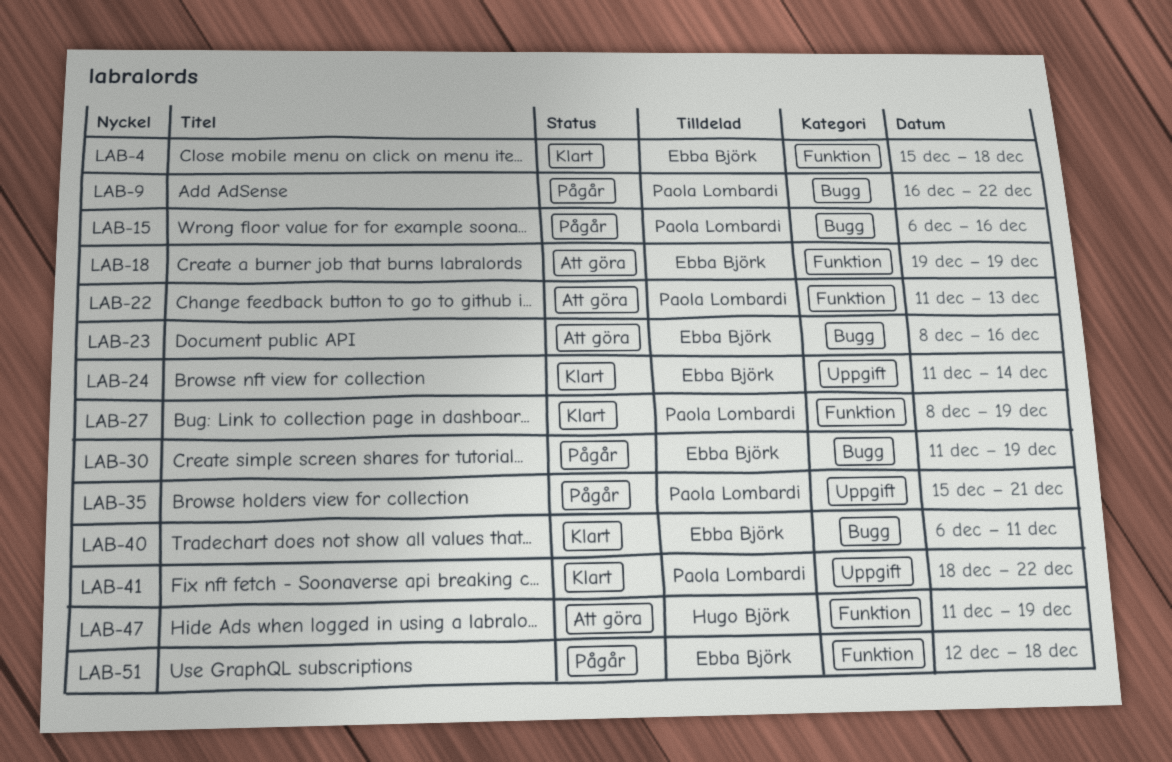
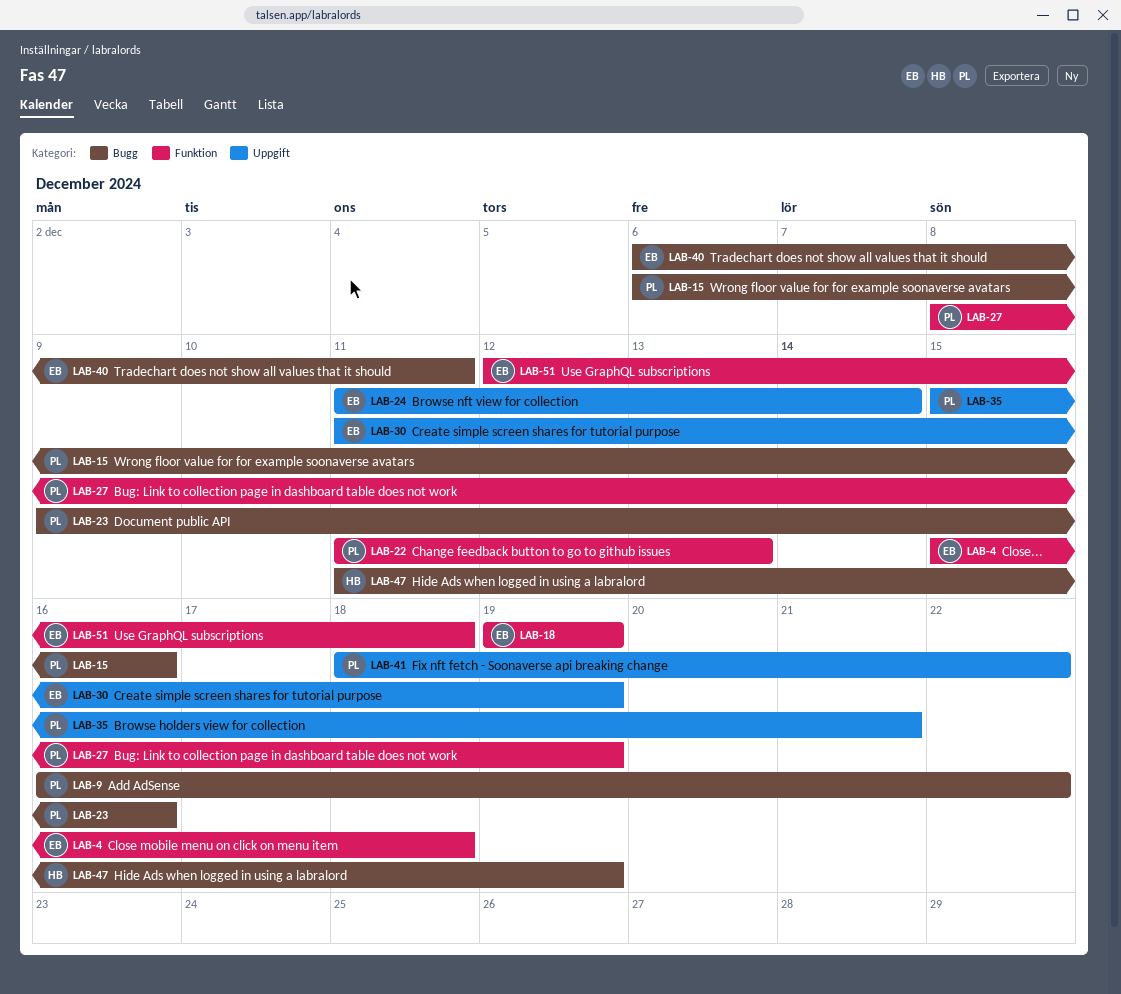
LAB-23, owner: Ebba Björk -> Paola Lombardi
LAB-23, start: Dec 8 -> Dec 9
LAB-30, label: Bugg -> Uppgift
LAB-47, label: Funktion -> Bugg

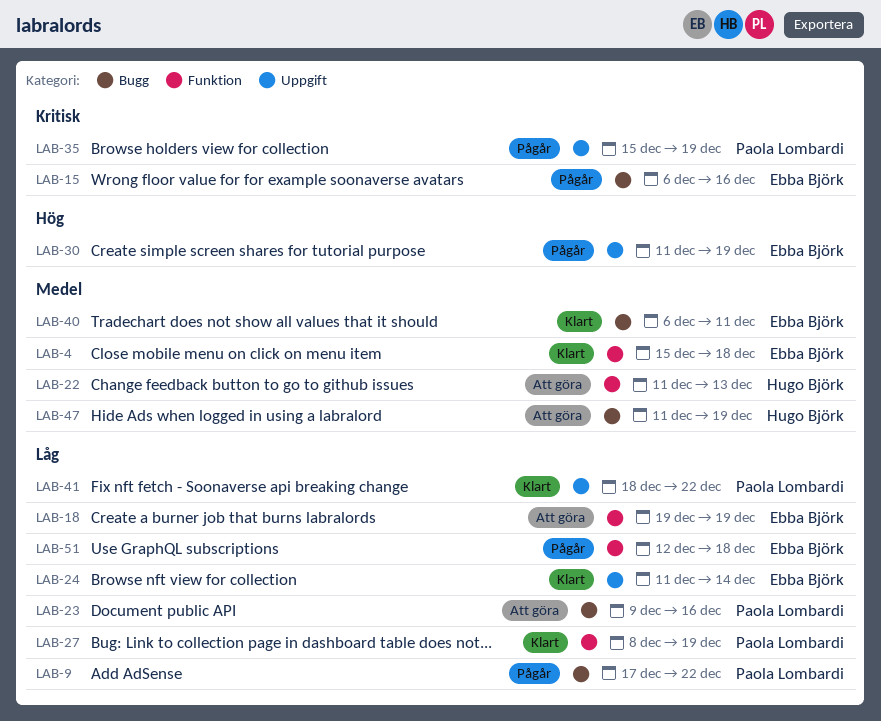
LAB-9, start: Dec 16 -> Dec 17
LAB-15, owner: Paola Lombardi -> Ebba Björk
LAB-22, owner: Paola Lombardi -> Hugo Björk
LAB-35, due: Dec 21 -> Dec 19

